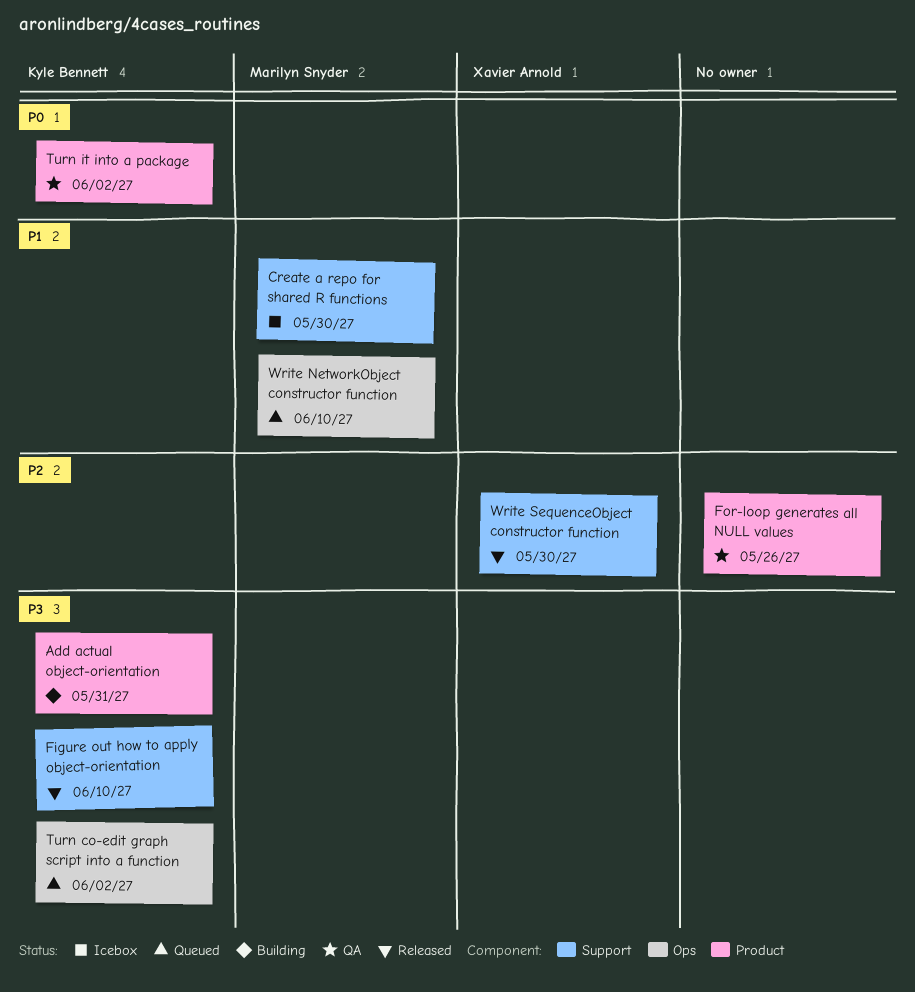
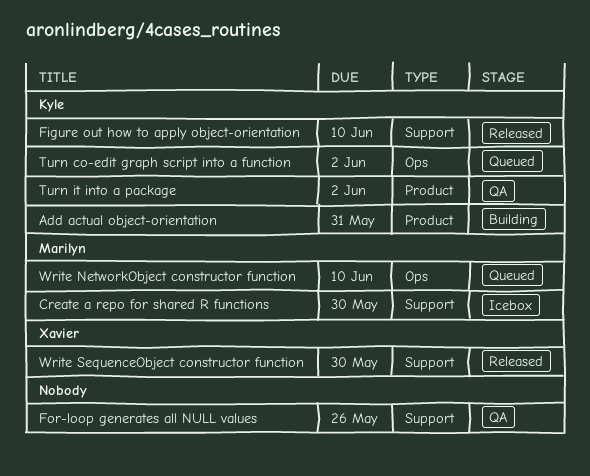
For-loop generates all NULL values, label: Product -> Support

